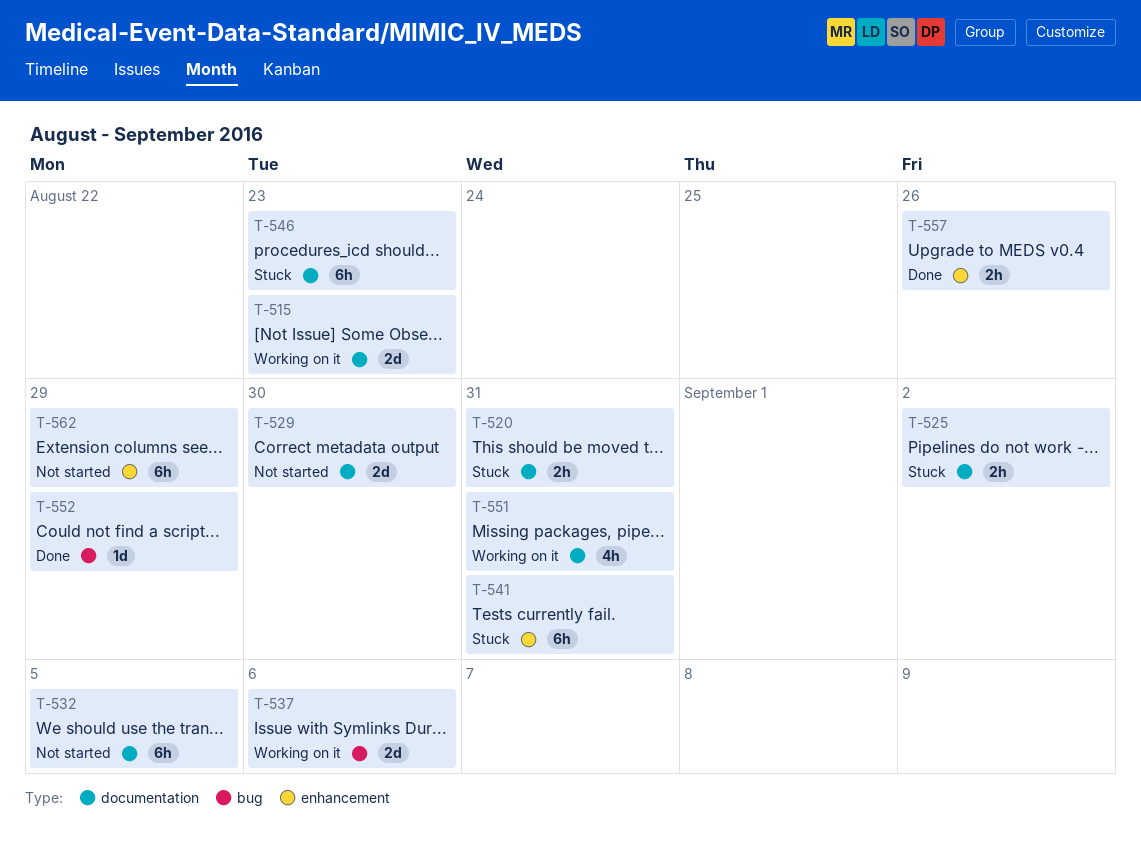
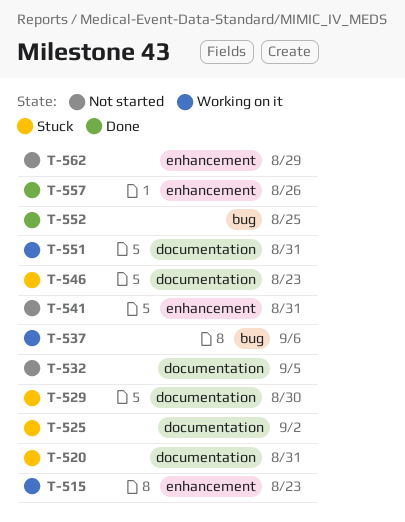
T-515, label: documentation -> enhancement
T-529, status: Not started -> Stuck
T-541, status: Stuck -> Not started
T-552, due: Aug 29 -> Aug 25

